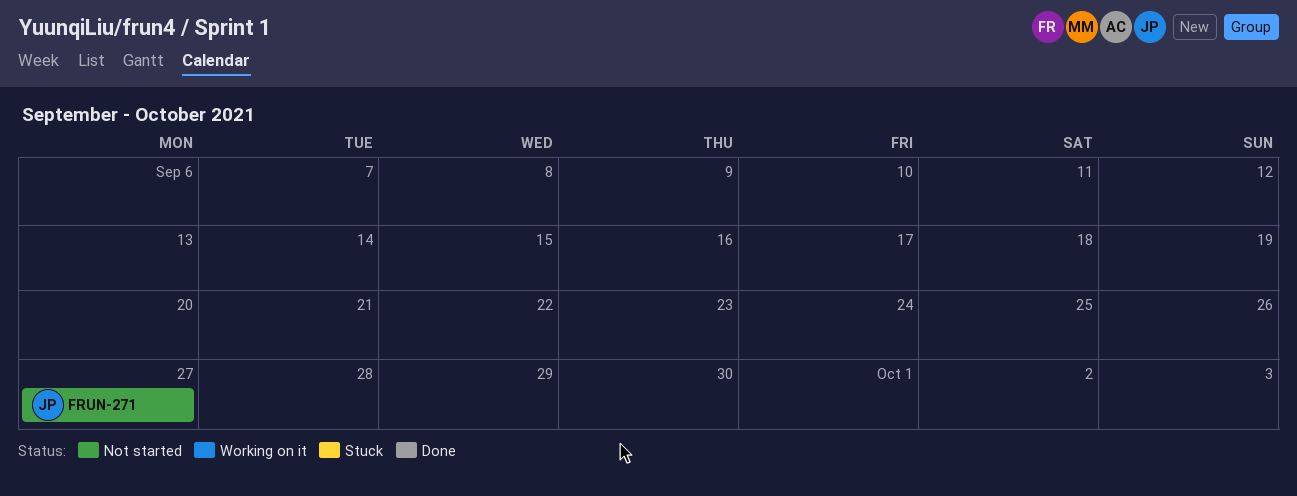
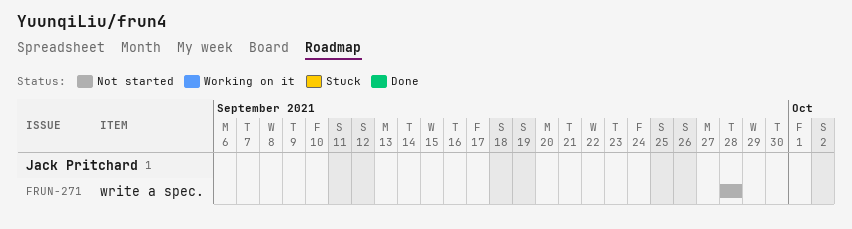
FRUN-271, start: Sep 27 -> Sep 28
FRUN-271, due: Sep 27 -> Sep 28

